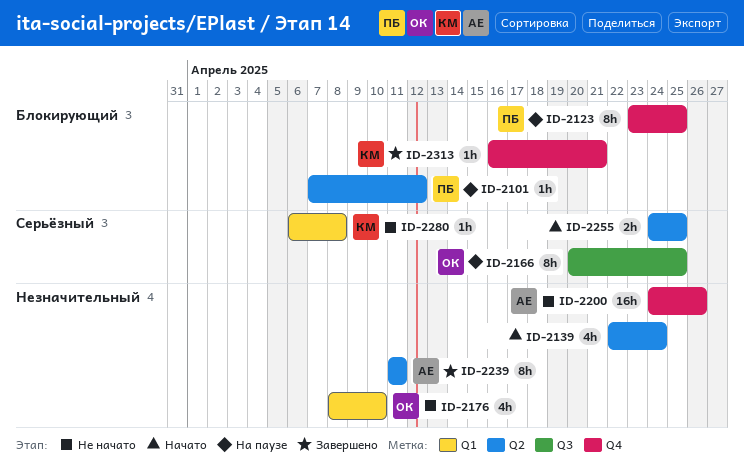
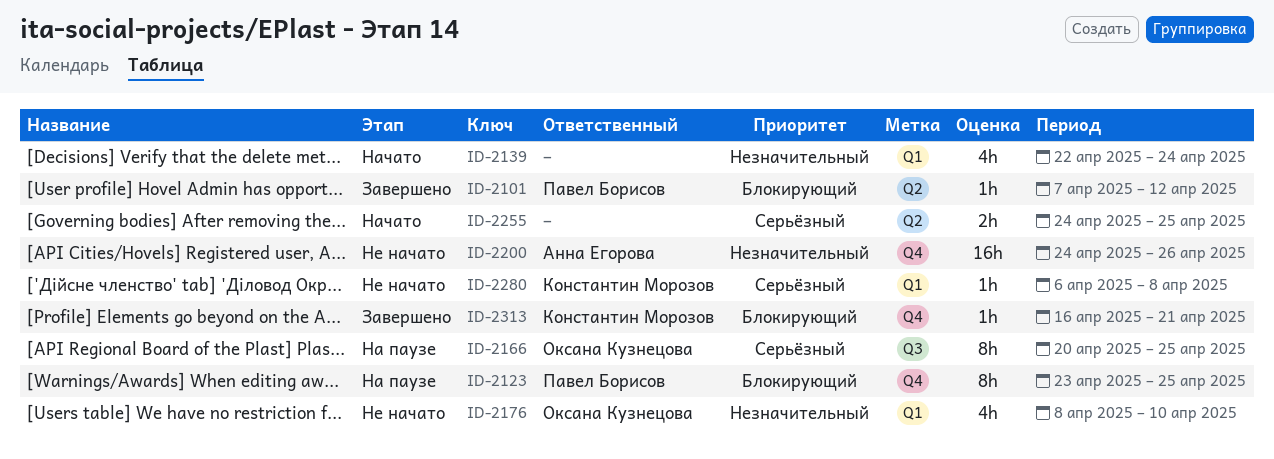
ID-2101, status: На паузе -> Завершено
ID-2139, label: Q2 -> Q1
ID-2239: present -> none

